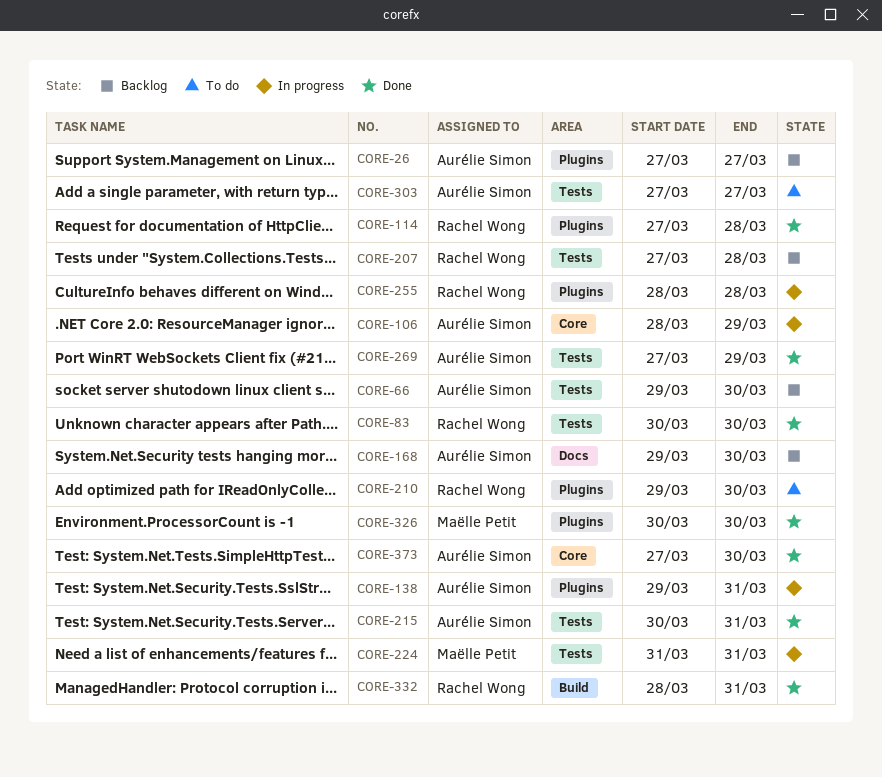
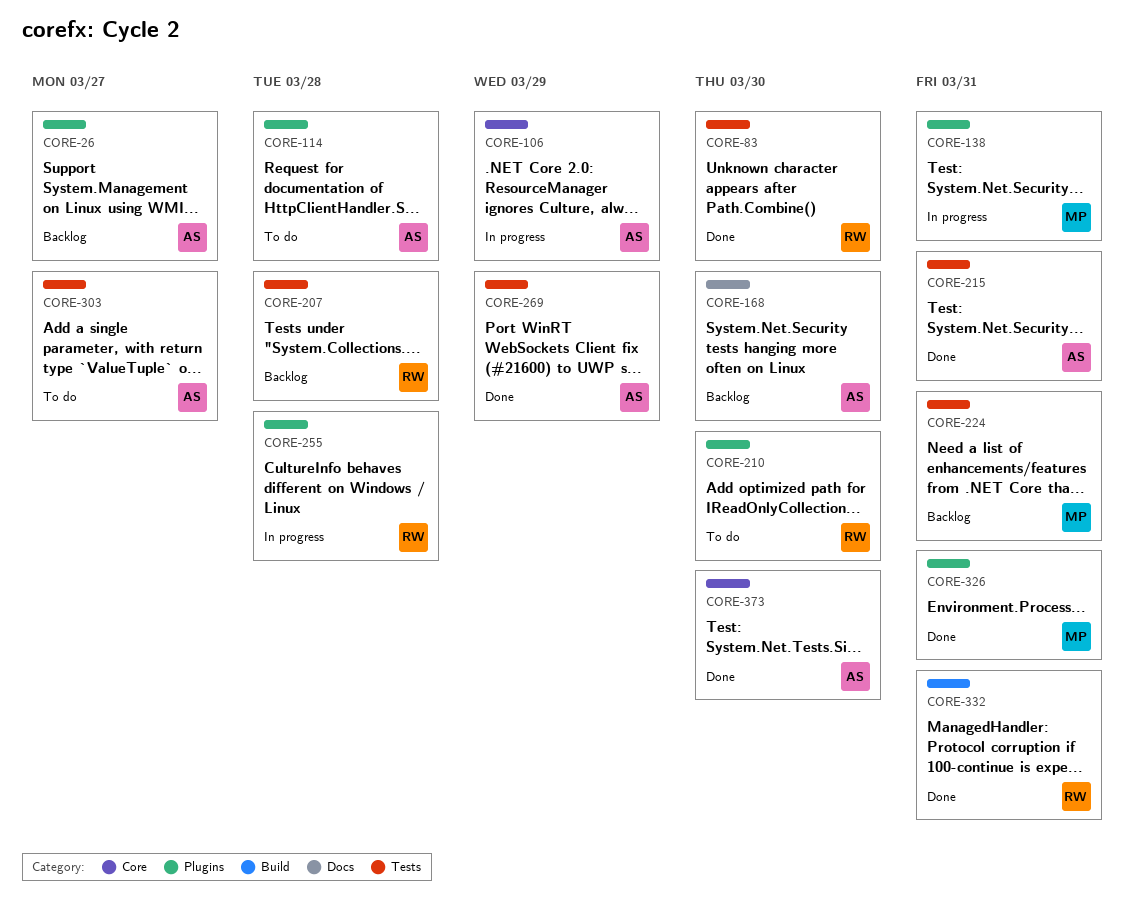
CORE-66: present -> none
CORE-114, status: Done -> To do
CORE-114, owner: Rachel Wong -> Aurélie Simon
CORE-138, owner: Aurélie Simon -> Maëlle Petit
CORE-224, status: In progress -> Backlog
CORE-326, due: Mar 30 -> Mar 31

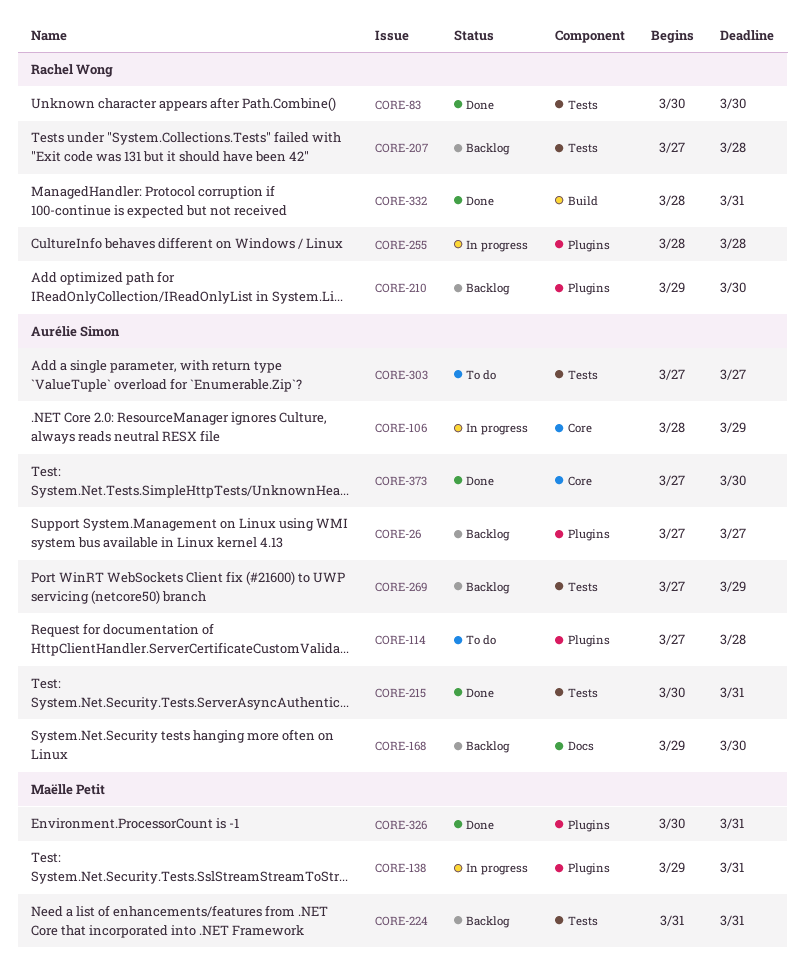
CORE-210, status: To do -> Backlog
CORE-269, status: Done -> Backlog

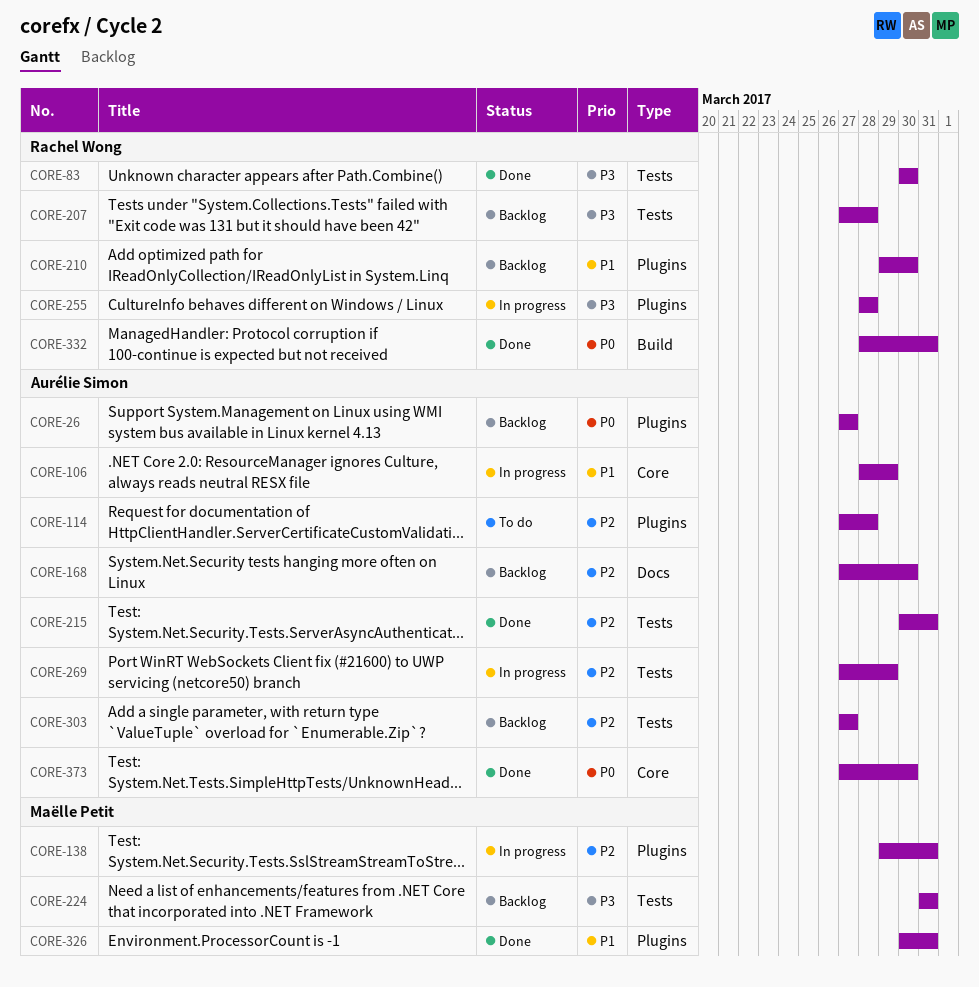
CORE-168, start: Mar 29 -> Mar 27
CORE-269, status: Backlog -> In progress
CORE-303, status: To do -> Backlog

